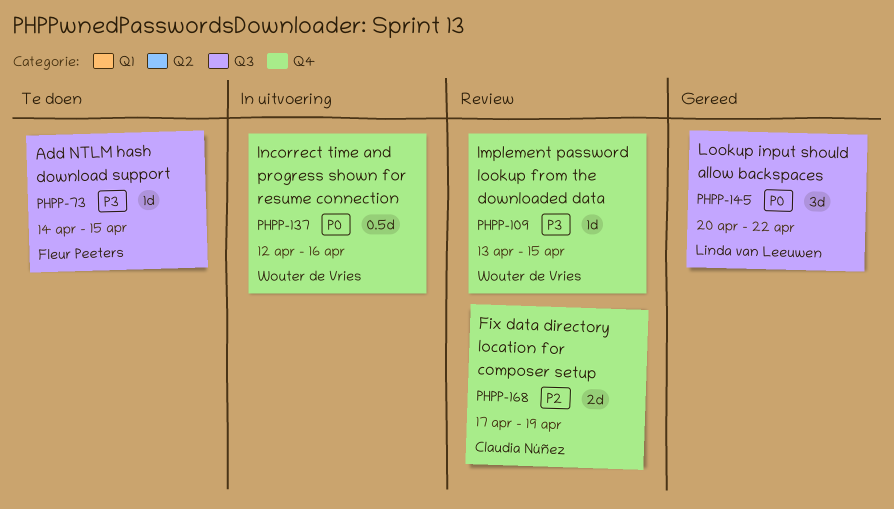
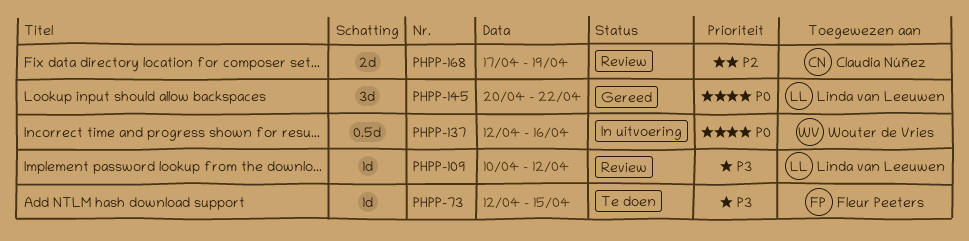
PHPP-73, start: Apr 14 -> Apr 12
PHPP-109, owner: Wouter de Vries -> Linda van Leeuwen
PHPP-109, start: Apr 13 -> Apr 10
PHPP-109, due: Apr 15 -> Apr 12

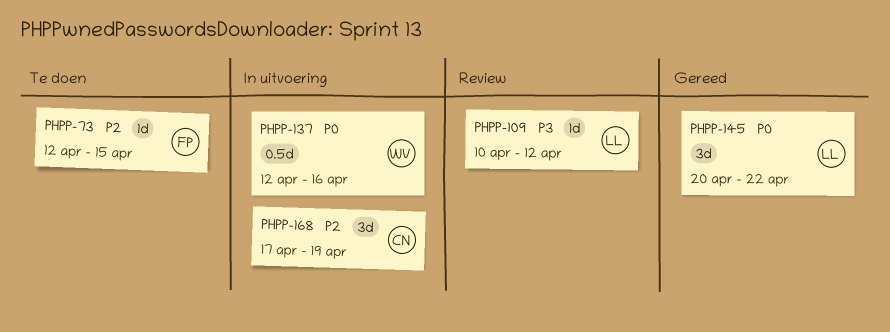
PHPP-73, priority: P3 -> P2
PHPP-168, status: Review -> In uitvoering
PHPP-168, estimate: 2d -> 3d

